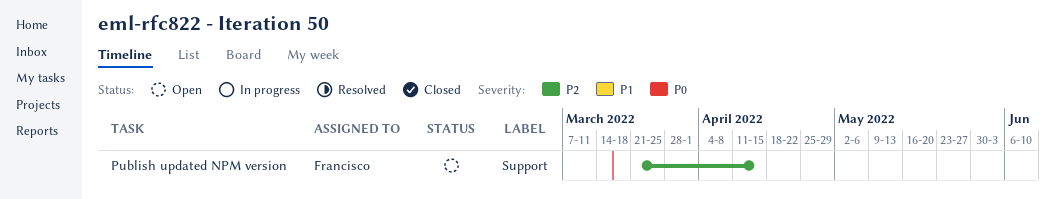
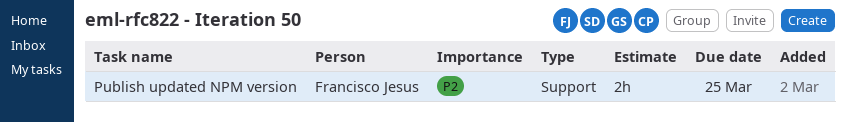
Publish updated NPM version, due: Apr 15 -> Mar 25

